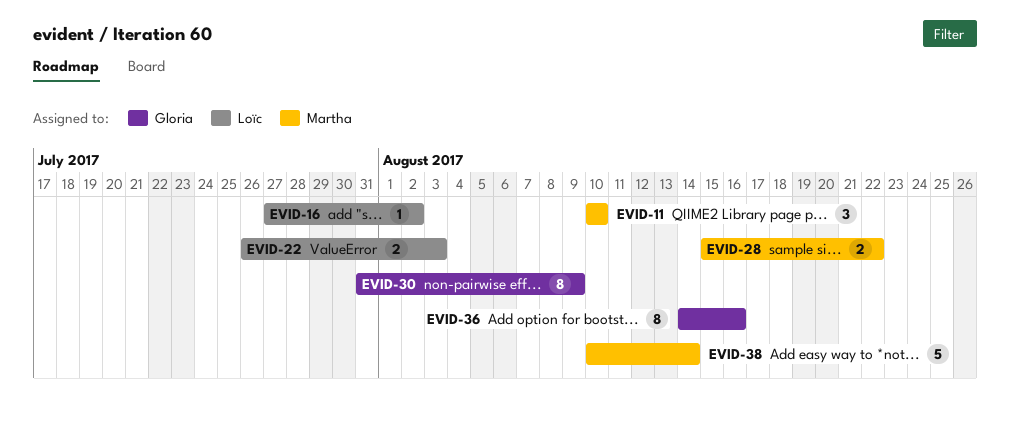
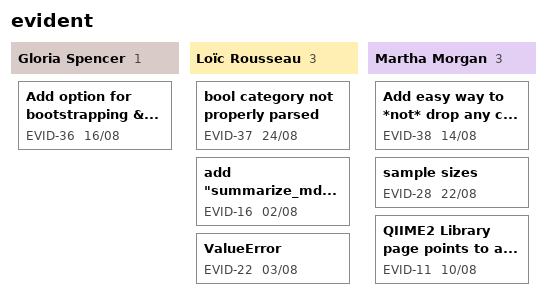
EVID-30: present -> none
EVID-37: none -> present

